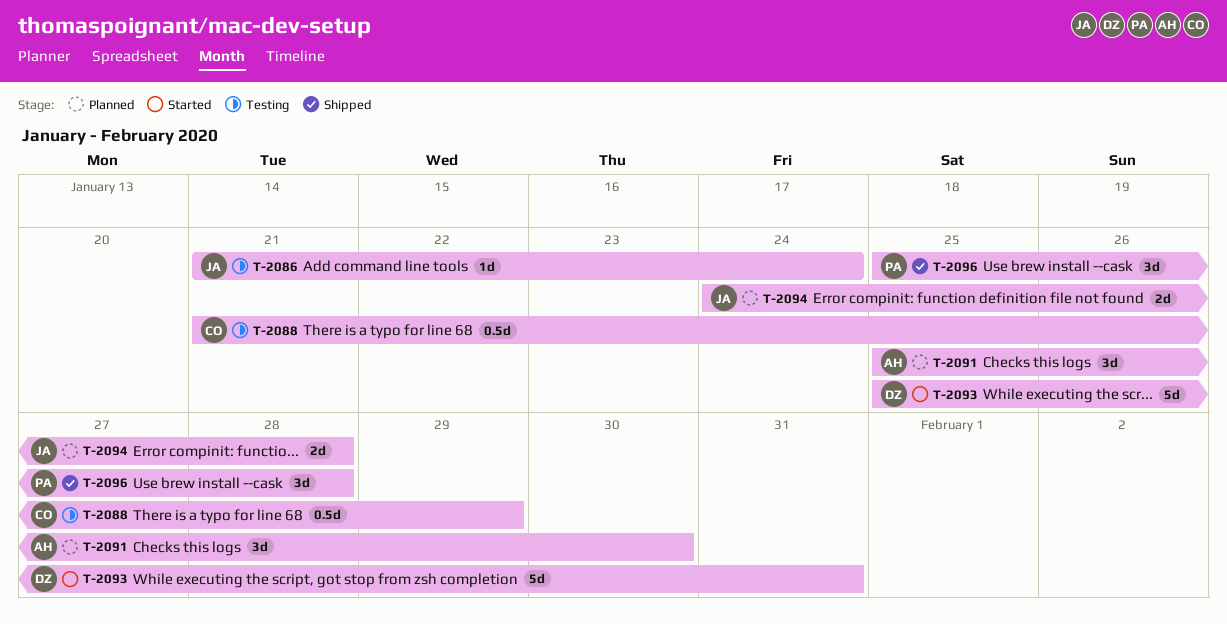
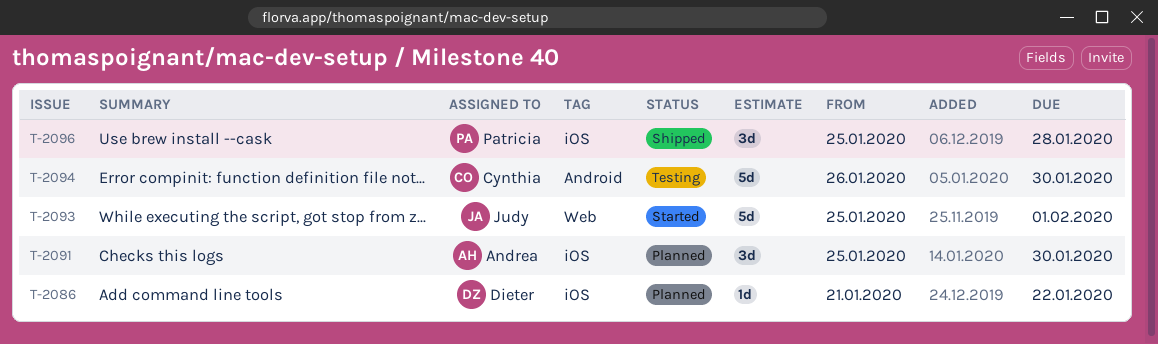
T-2086, status: Testing -> Planned
T-2086, owner: Judy -> Dieter
T-2086, due: Jan 24 -> Jan 22
T-2088: present -> none
T-2093, owner: Dieter -> Judy
T-2093, due: Jan 31 -> Feb 1
T-2094, status: Planned -> Testing
T-2094, owner: Judy -> Cynthia
T-2094, estimate: 2d -> 5d
T-2094, start: Jan 24 -> Jan 26
T-2094, due: Jan 28 -> Jan 30

